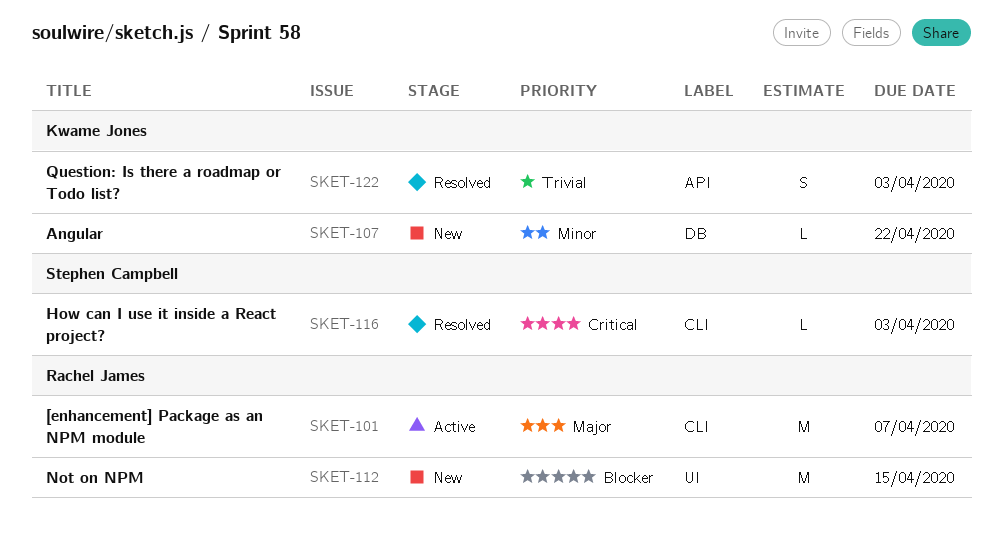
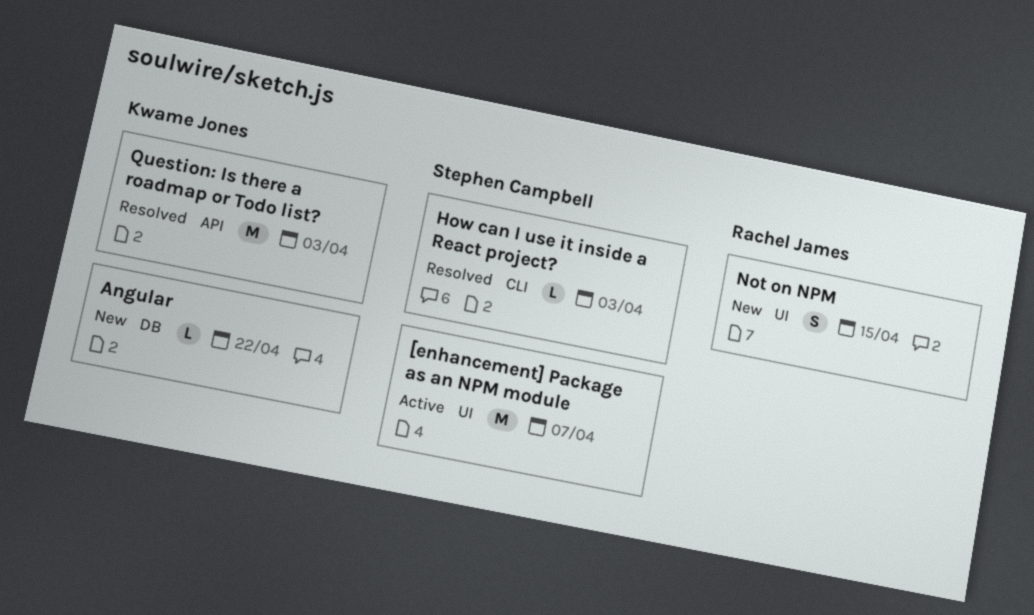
[enhancement] Package as an NPM module, owner: Rachel James -> Stephen Campbell
[enhancement] Package as an NPM module, label: CLI -> UI
Not on NPM, estimate: M -> S
Question: Is there a roadmap or Todo list?, estimate: S -> M

